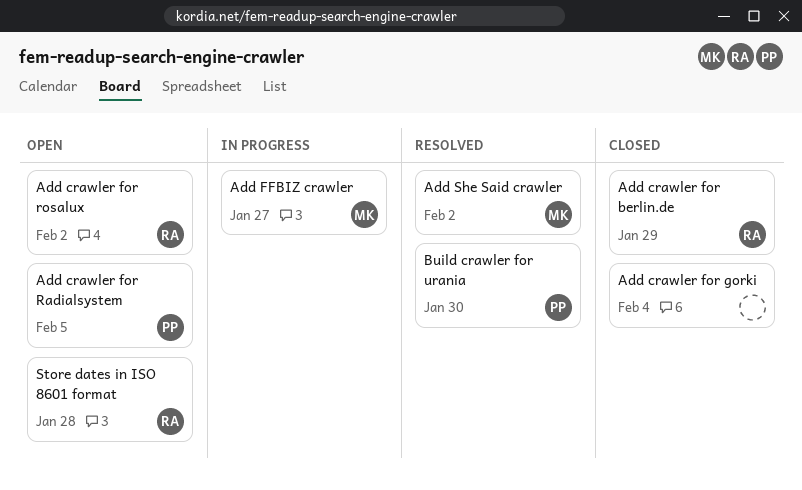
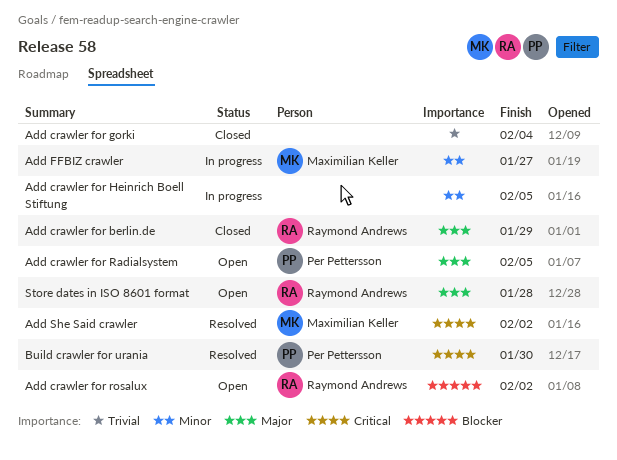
Add crawler for Heinrich Boell Stiftung: none -> present

